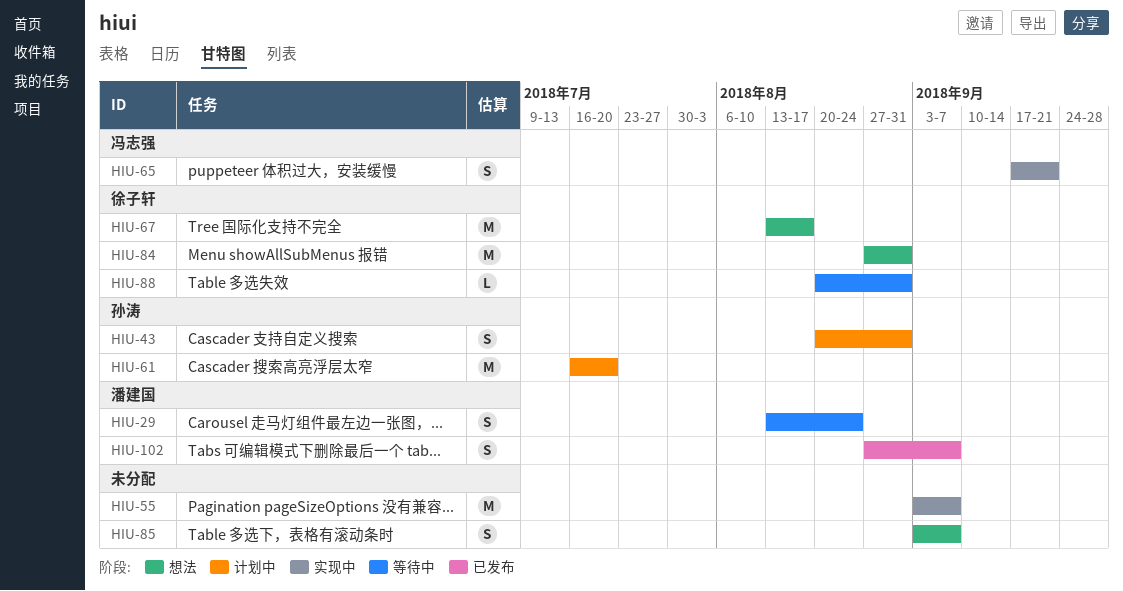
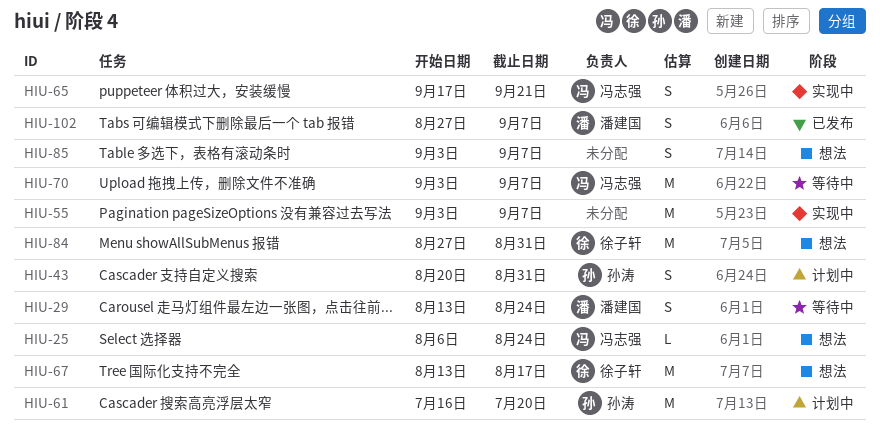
HIU-25: none -> present
HIU-70: none -> present
HIU-88: present -> none

